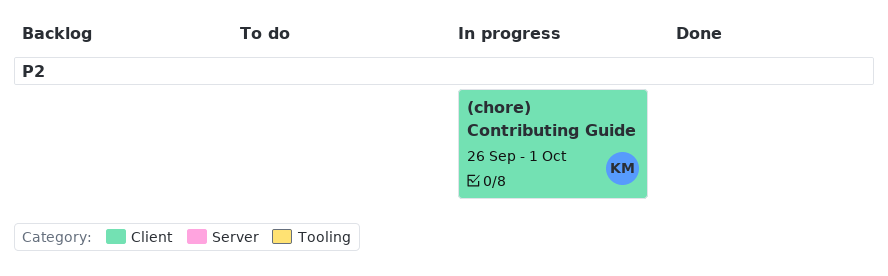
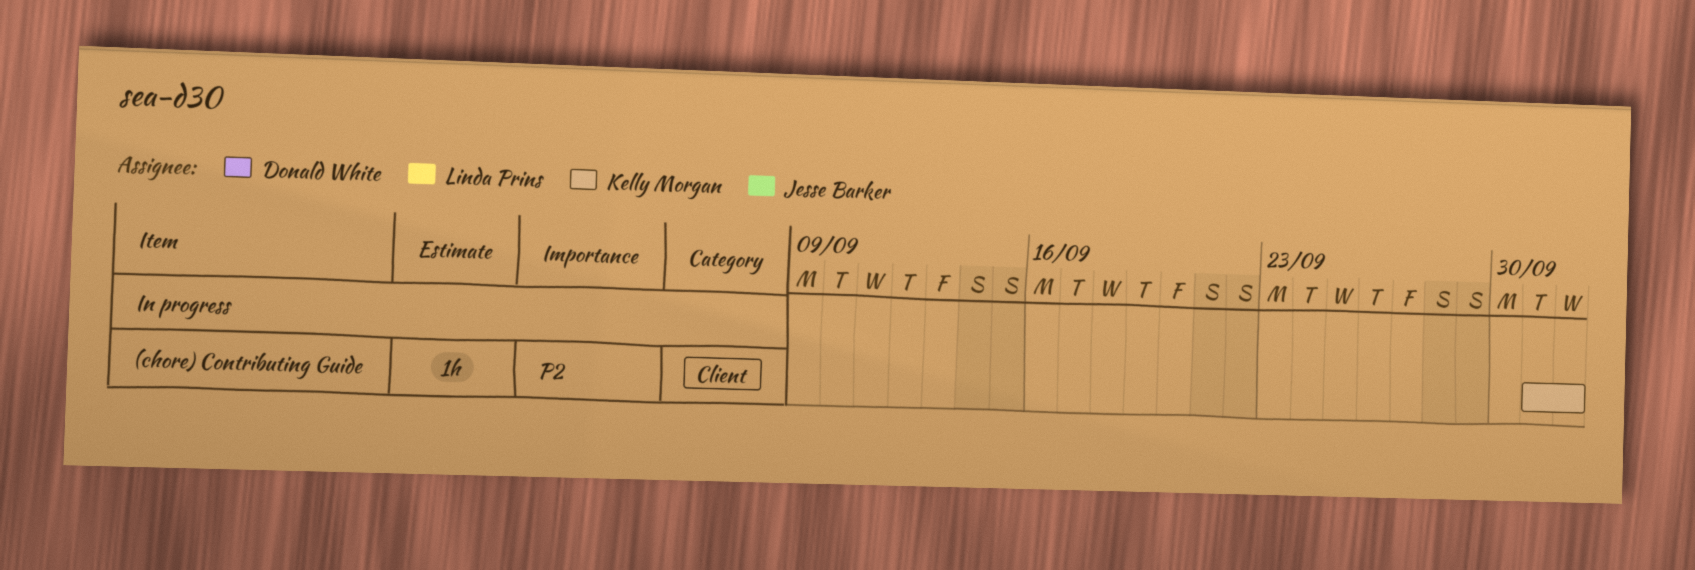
(chore) Contributing Guide, start: Sep 26 -> Oct 1
(chore) Contributing Guide, due: Oct 1 -> Oct 2

